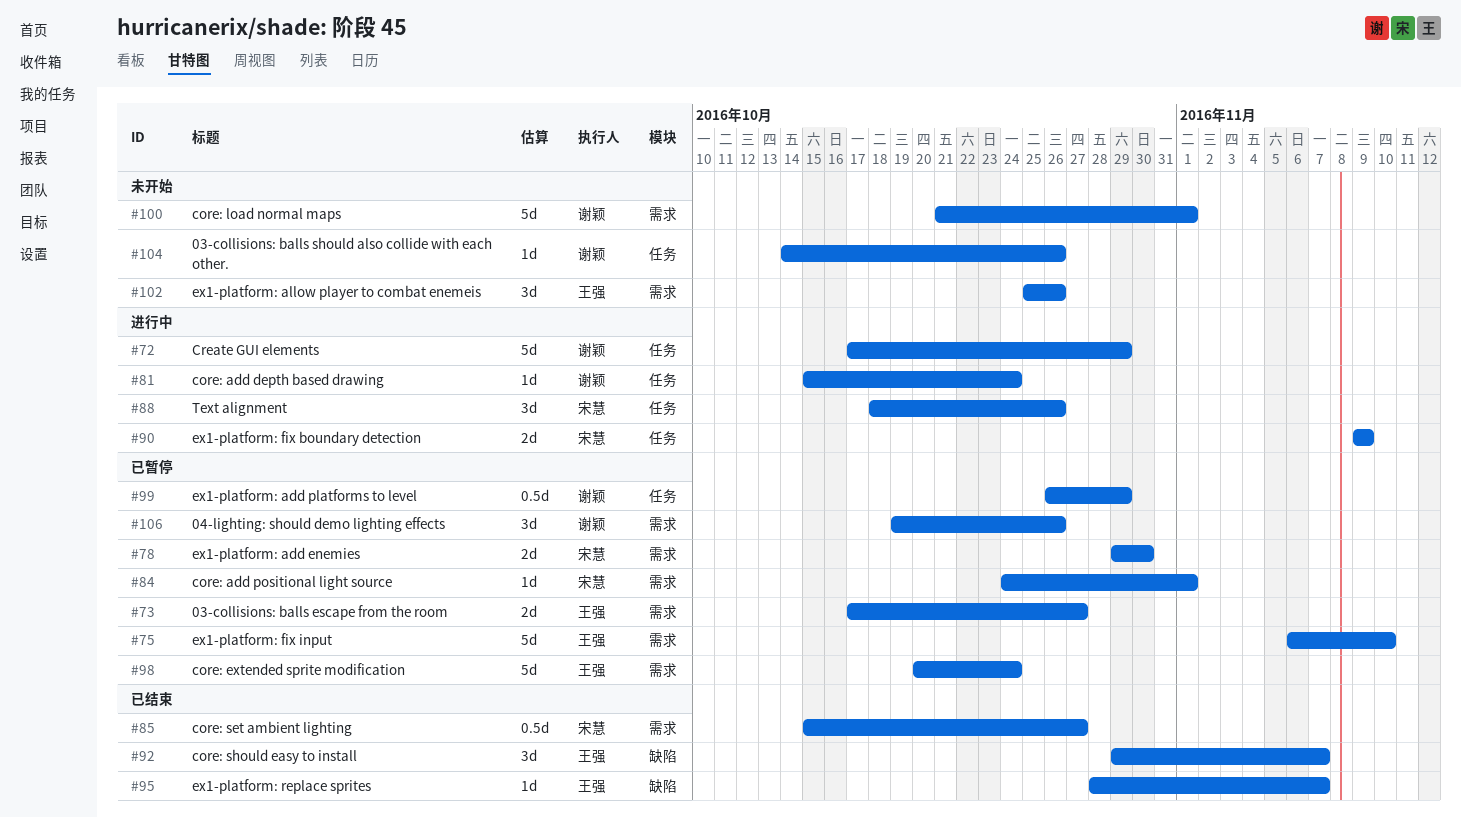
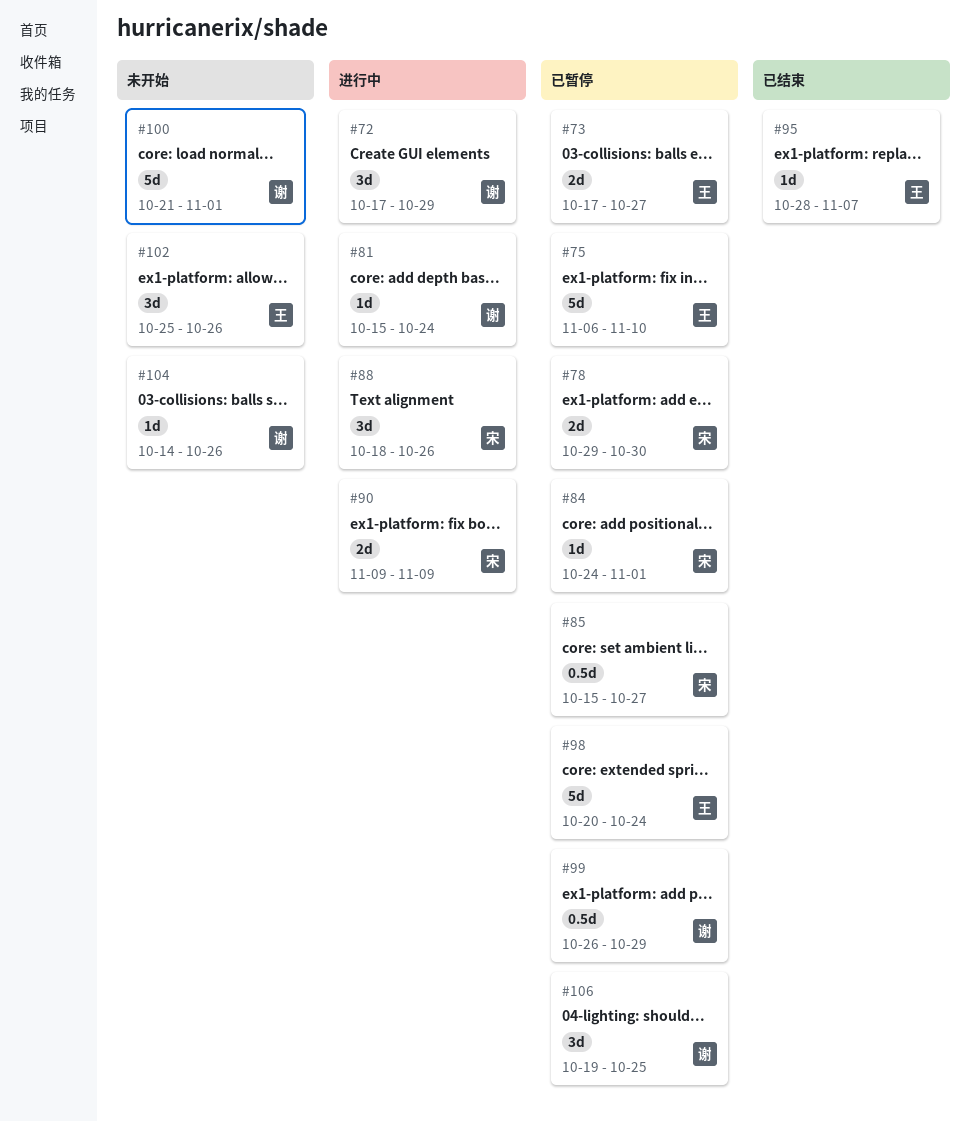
#72, estimate: 5d -> 3d
#85, status: 已结束 -> 已暂停
#92: present -> none
#106, due: Oct 26 -> Oct 25

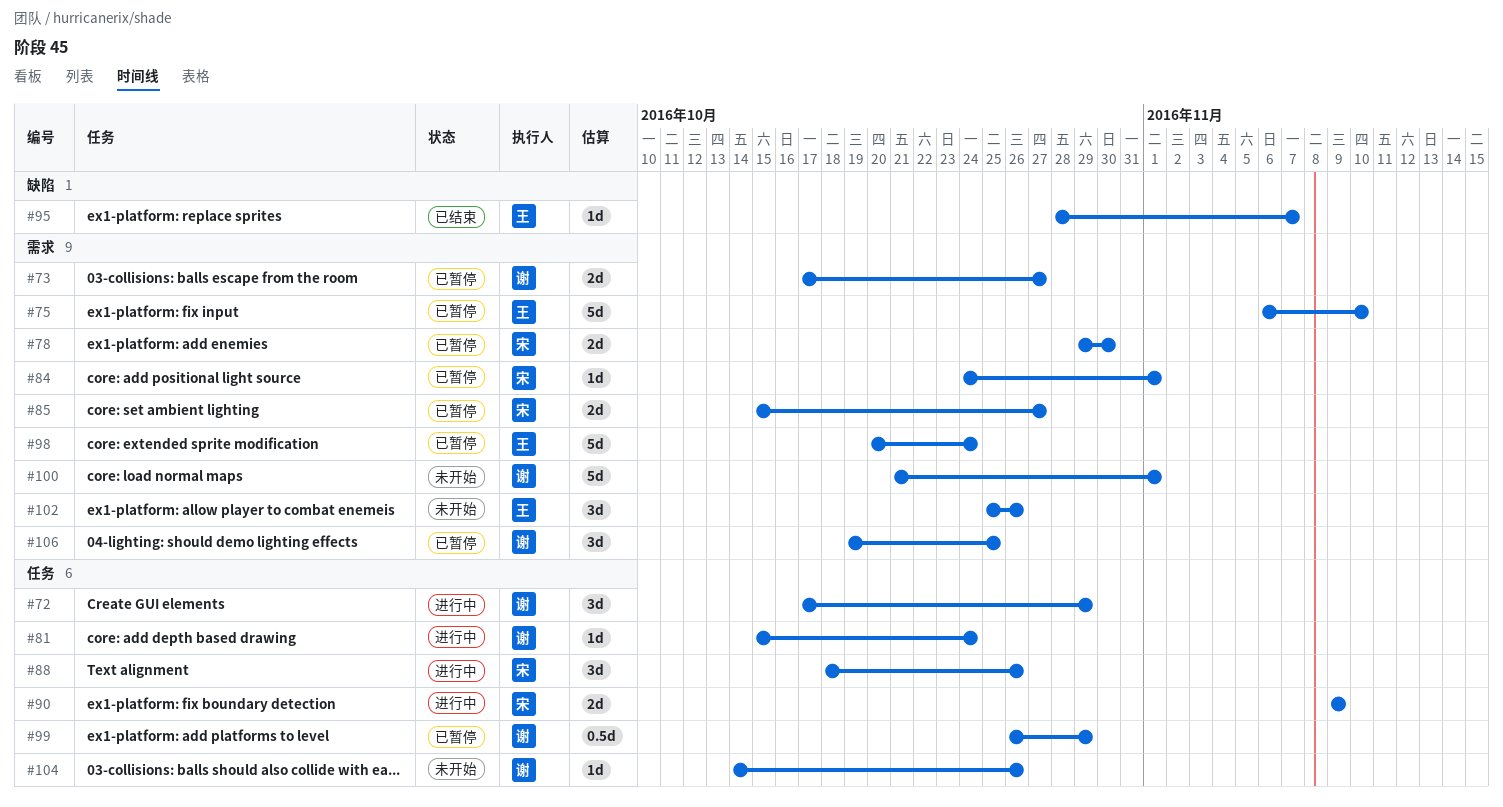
#73, owner: 王 -> 谢
#85, estimate: 0.5d -> 2d

